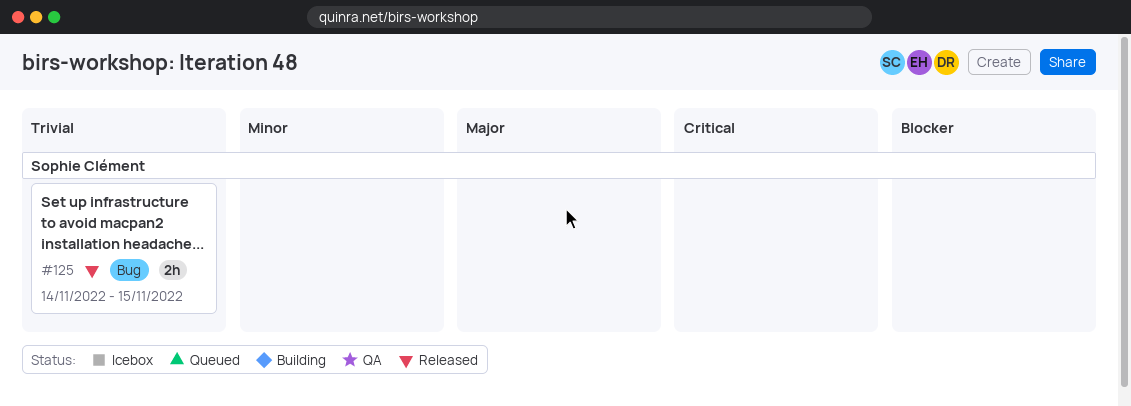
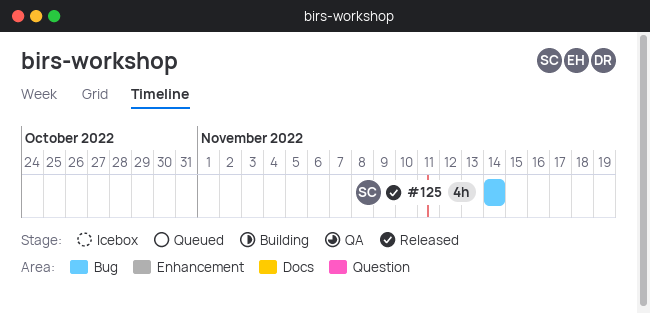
#125, estimate: 2h -> 4h
#125, due: Nov 15 -> Nov 14

